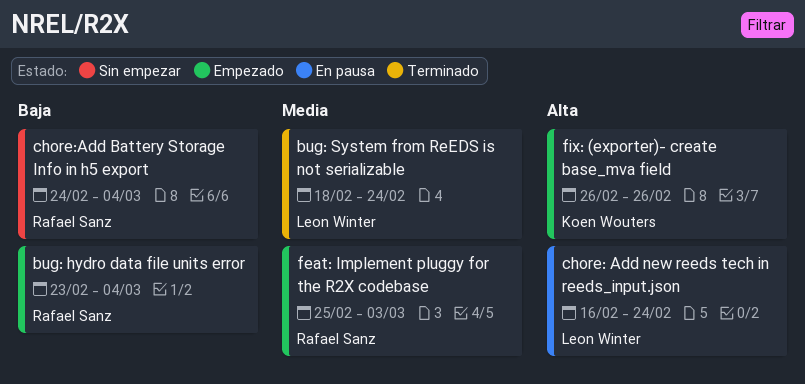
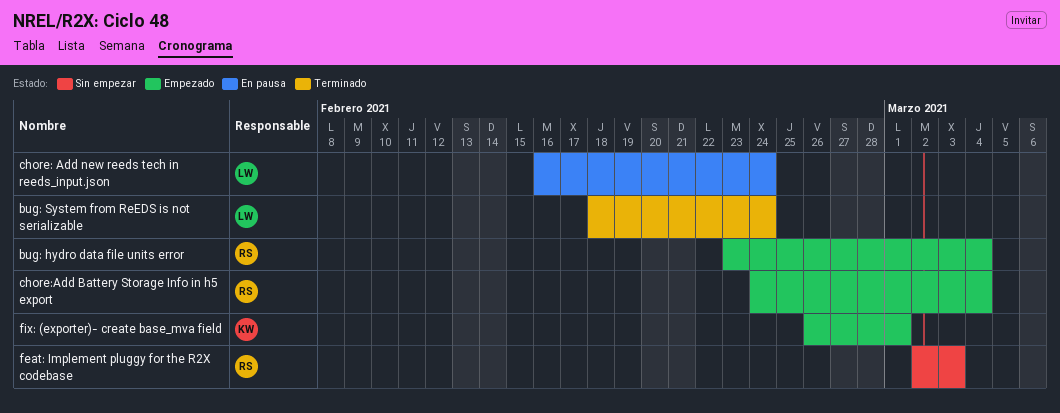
chore:Add Battery Storage Info in h5 export, status: Sin empezar -> Empezado
feat: Implement pluggy for the R2X codebase, status: Empezado -> Sin empezar
feat: Implement pluggy for the R2X codebase, start: Feb 25 -> Mar 2
fix: (exporter)- create base_mva field, due: Feb 26 -> Mar 1

